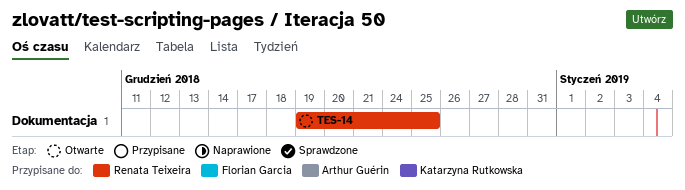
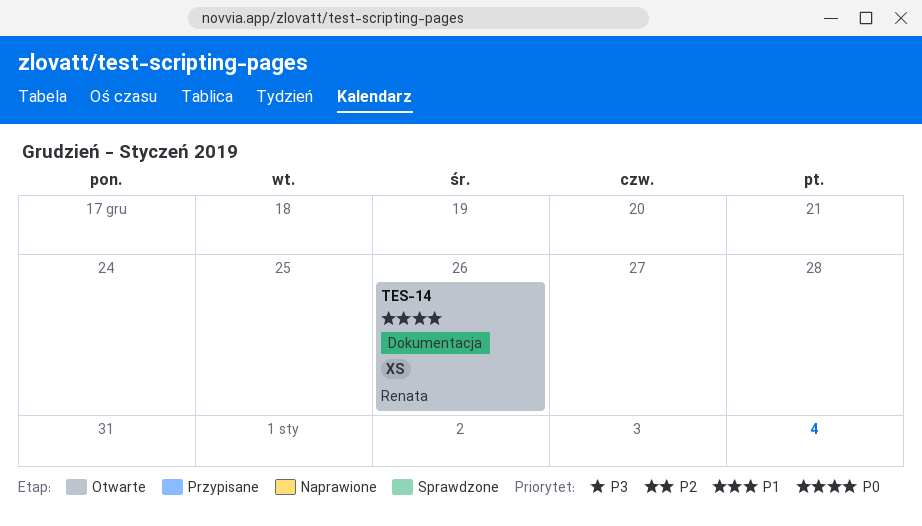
TES-14, due: Dec 25 -> Dec 26

